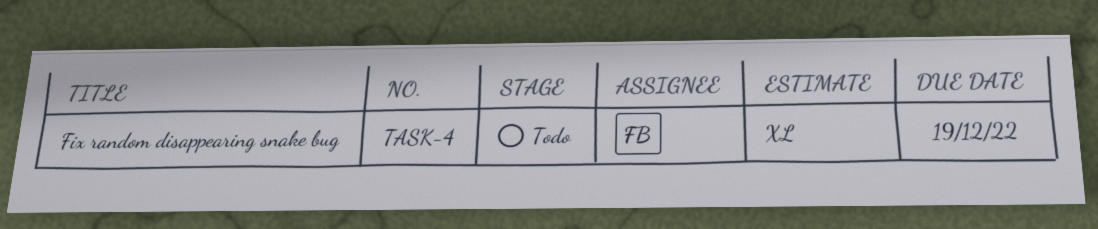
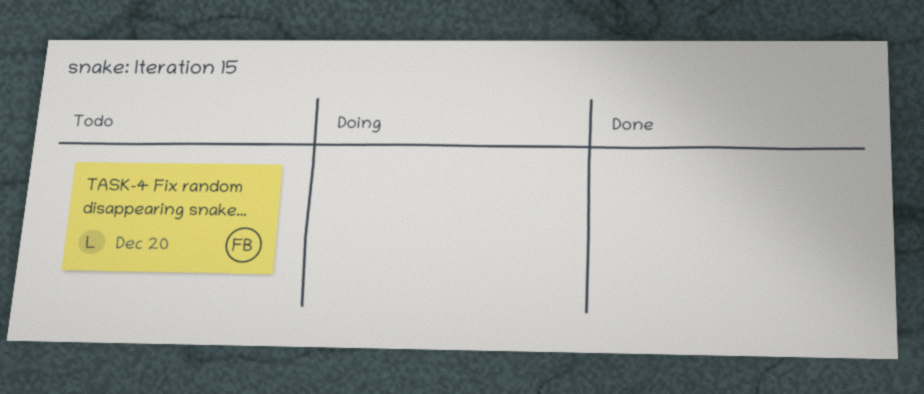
TASK-4, estimate: XL -> L
TASK-4, due: Dec 19 -> Dec 20

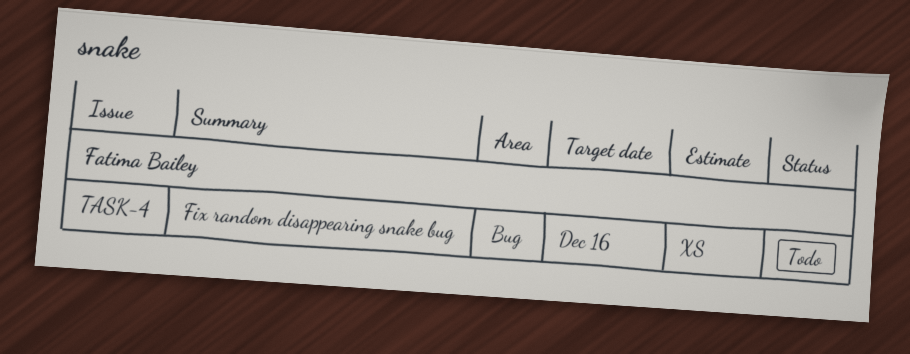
TASK-4, estimate: L -> XS
TASK-4, due: Dec 20 -> Dec 16

